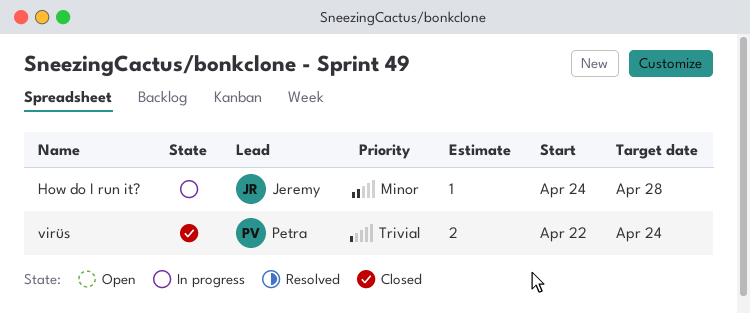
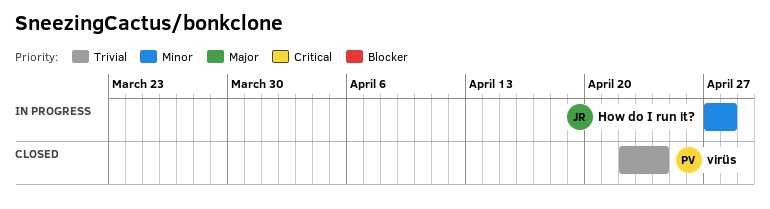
How do I run it?, start: Apr 24 -> Apr 27

